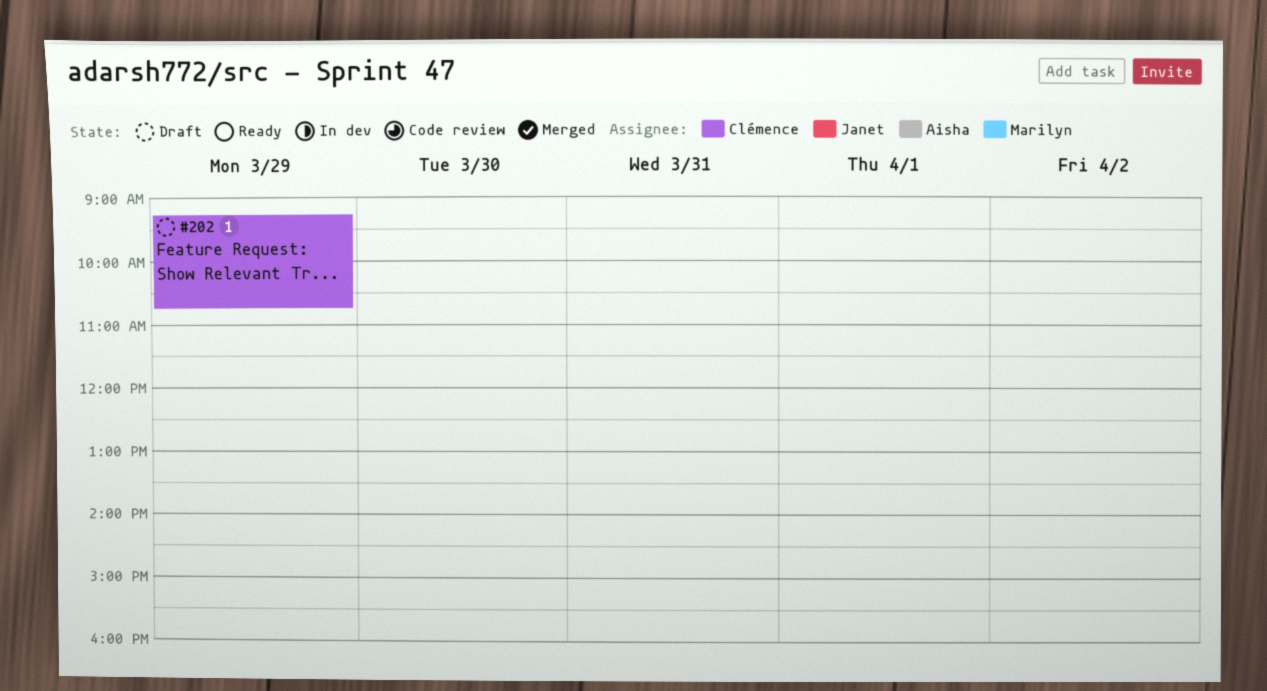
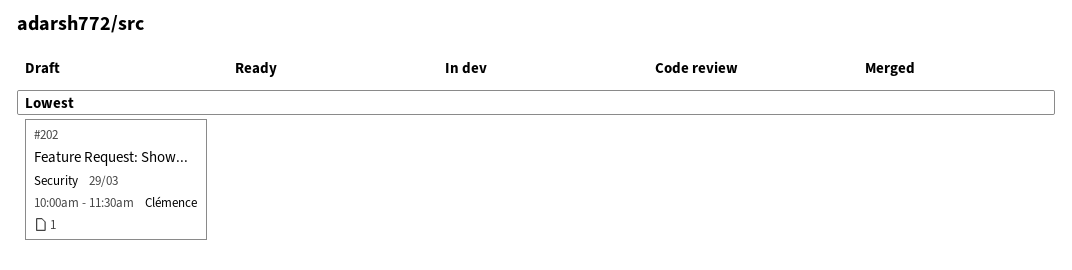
#202, begins: 09:15 -> 10:00
#202, ends: 10:45 -> 11:30

